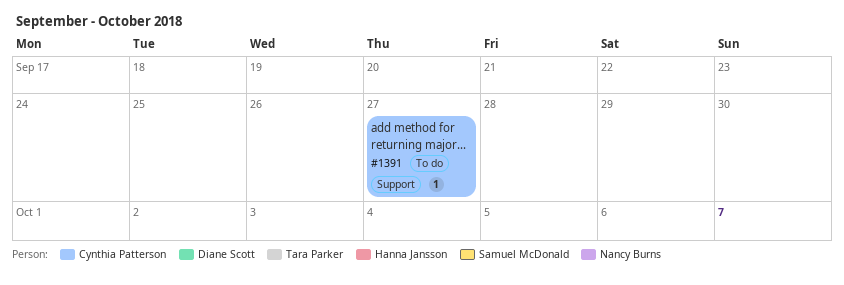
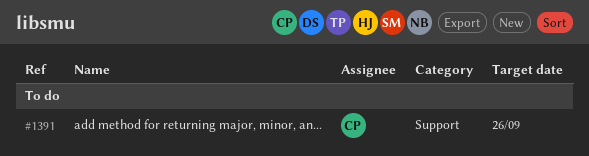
#1391, due: Sep 27 -> Sep 26

